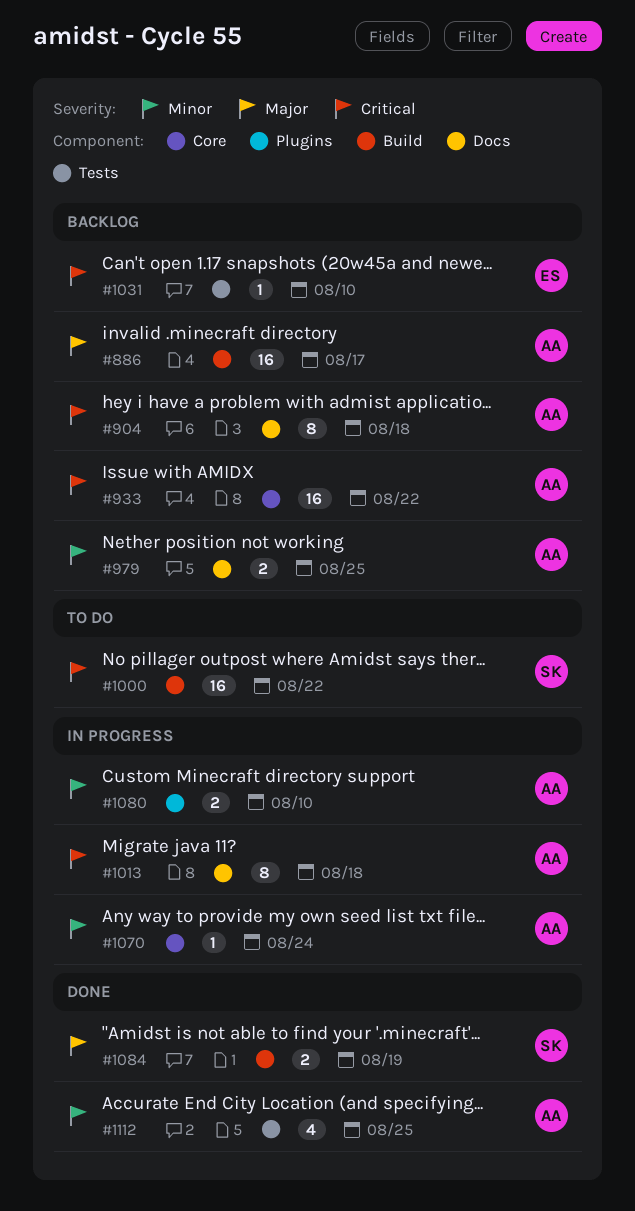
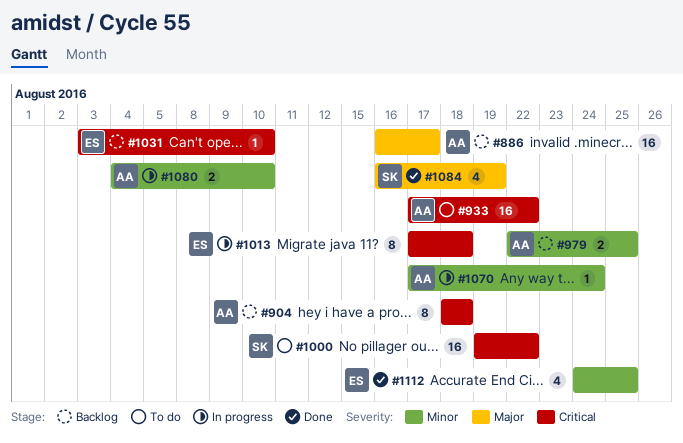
#933, status: Backlog -> To do
#1013, owner: AA -> ES
#1084, estimate: 2 -> 4
#1112, owner: AA -> ES

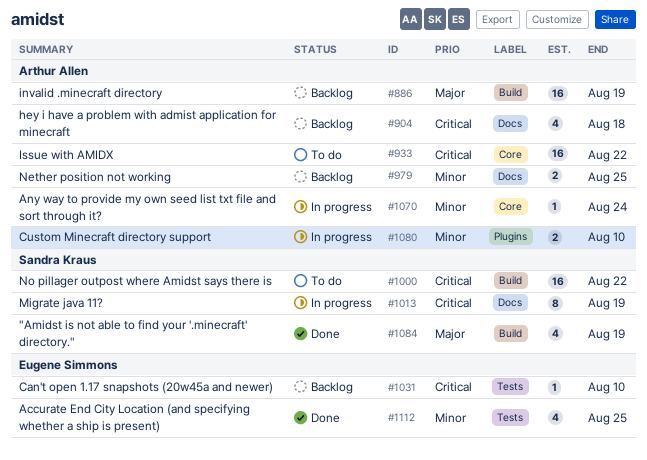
#886, due: Aug 17 -> Aug 19
#904, estimate: 8 -> 4
#1013, owner: Eugene Simmons -> Sandra Kraus
#1013, due: Aug 18 -> Aug 19

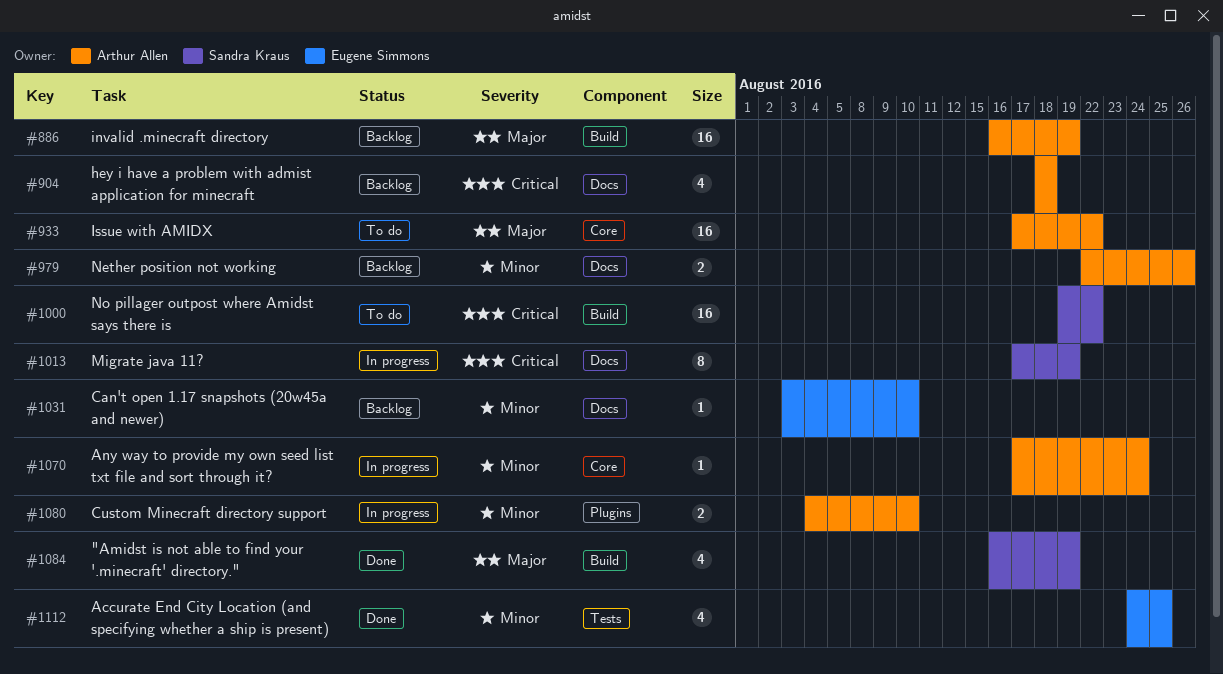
#933, priority: Critical -> Major
#979, due: Aug 25 -> Aug 26
#1031, priority: Critical -> Minor
#1031, label: Tests -> Docs

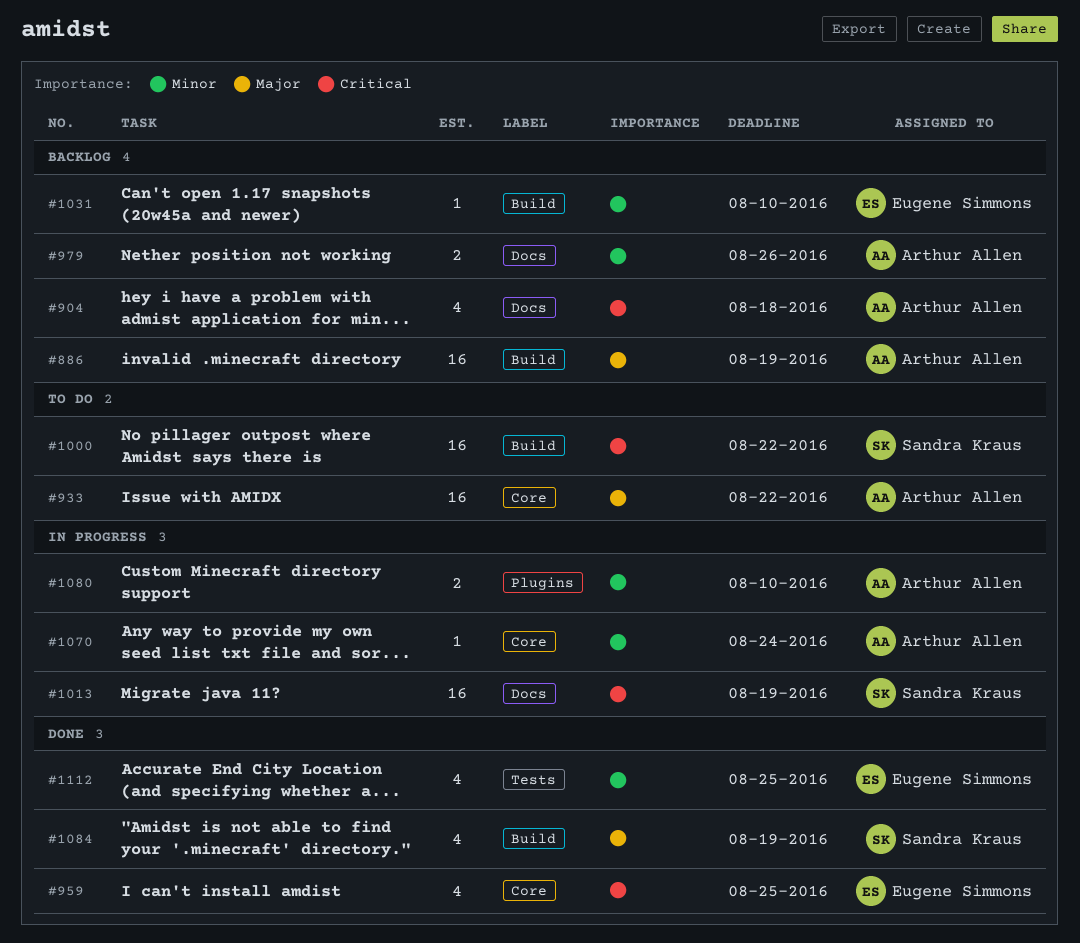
#959: none -> present
#1013, estimate: 8 -> 16
#1031, label: Docs -> Build

